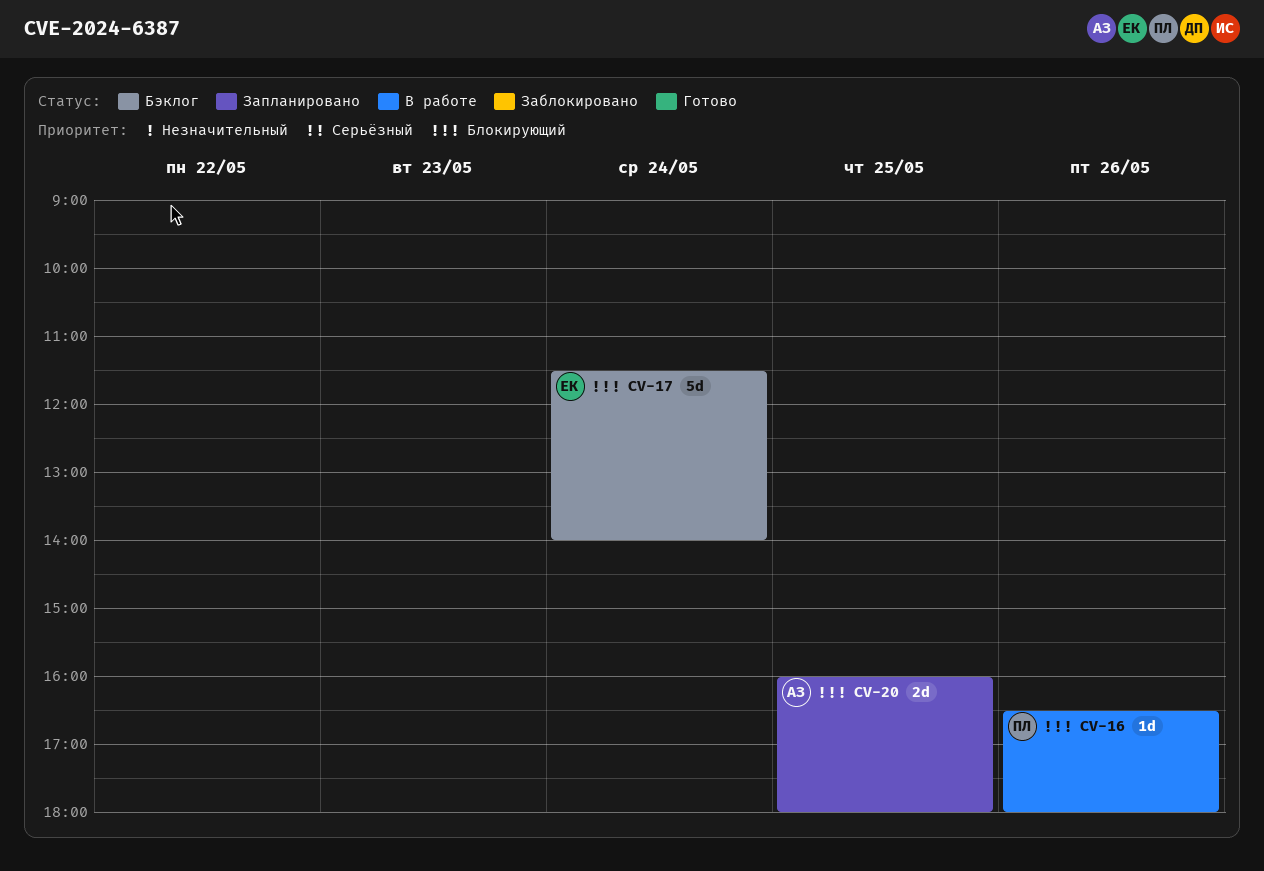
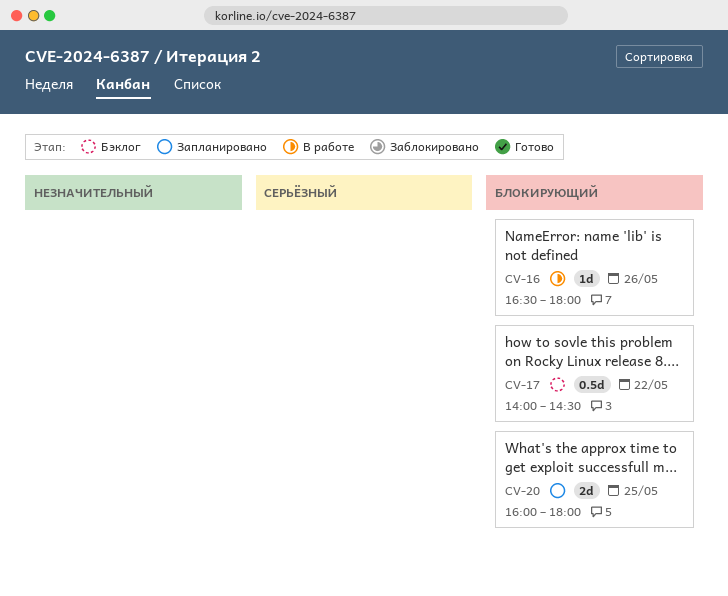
CV-17, estimate: 5d -> 0.5d
CV-17, day: May 24 -> May 22
CV-17, begins: 11:30 -> 14:00
CV-17, ends: 14:00 -> 14:30

